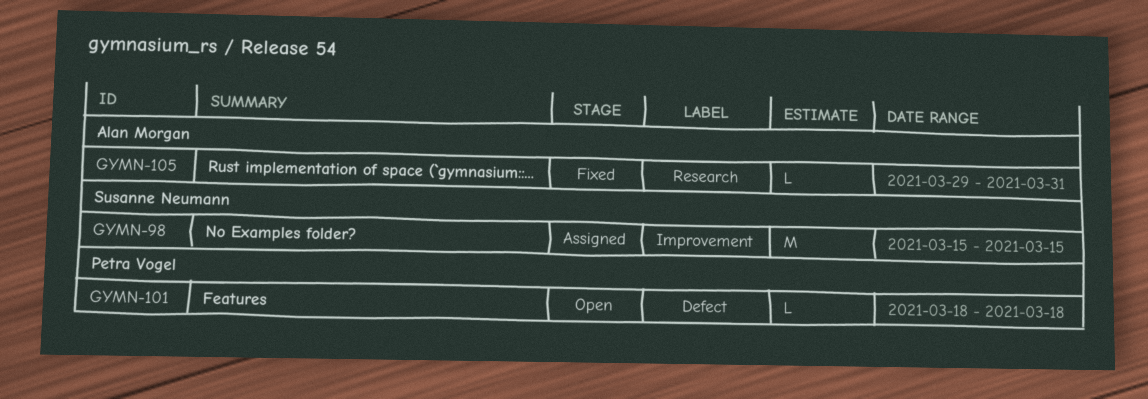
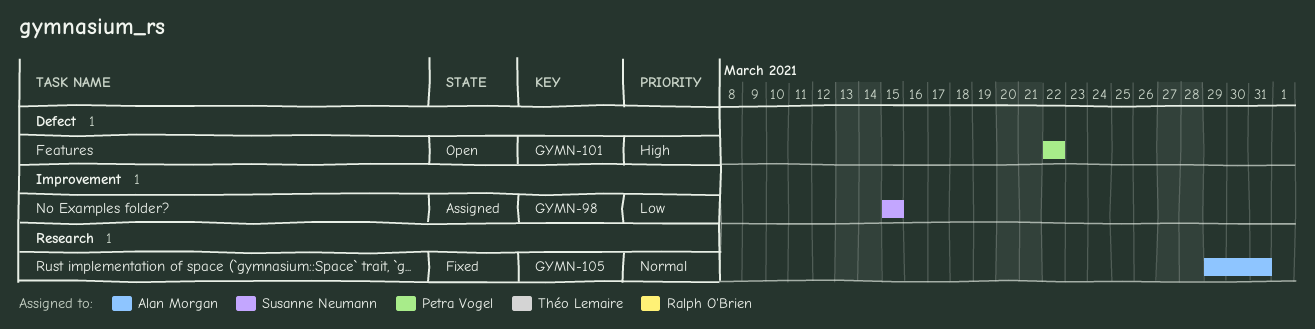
GYMN-101, start: Mar 18 -> Mar 22
GYMN-101, due: Mar 18 -> Mar 22

